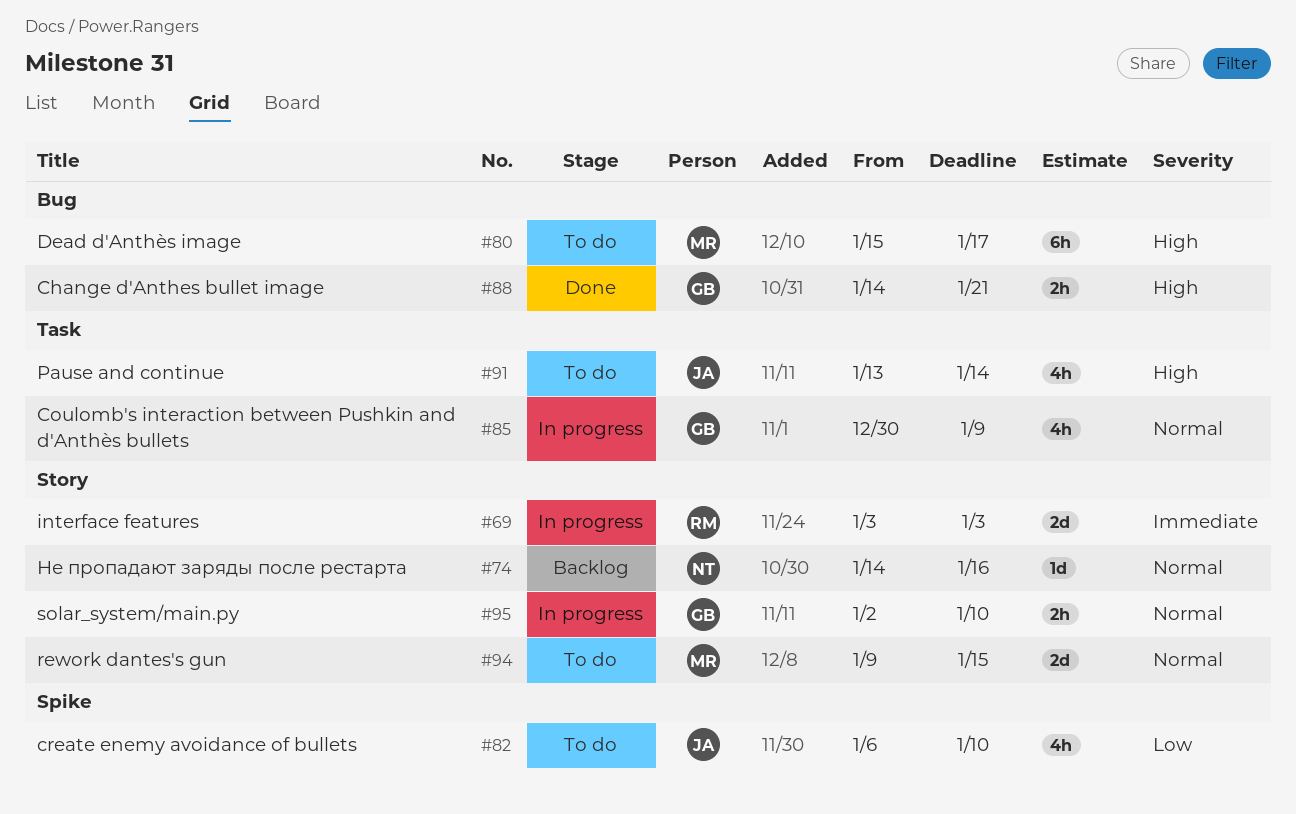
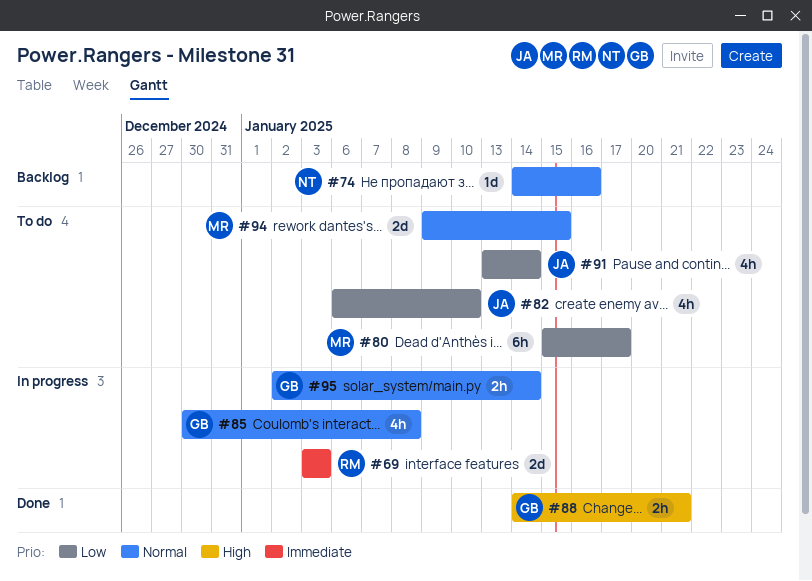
#80, priority: High -> Low
#85, due: Jan 9 -> Jan 8
#91, priority: High -> Low
#95, due: Jan 10 -> Jan 14

